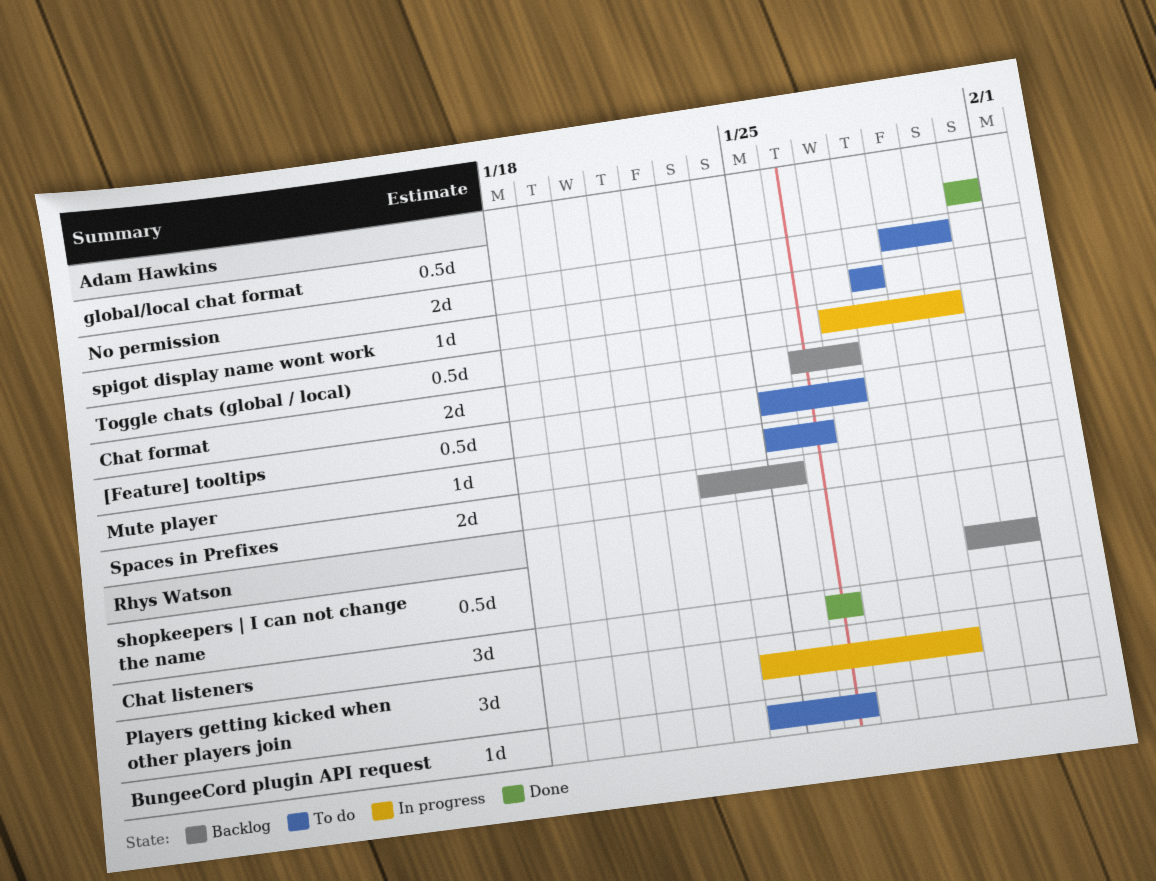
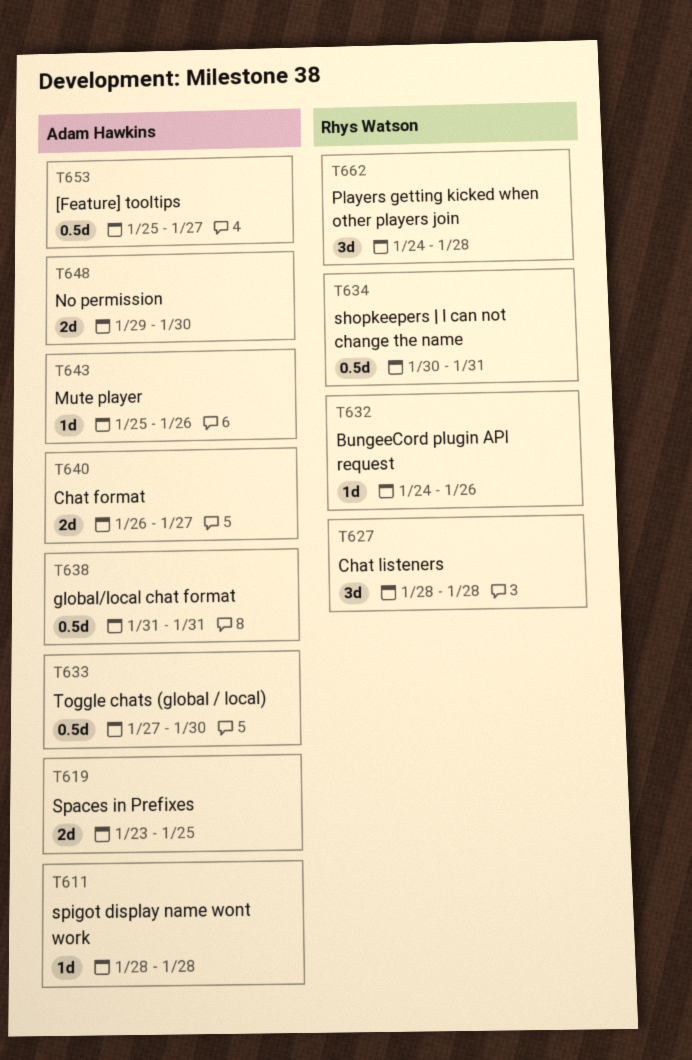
Chat listeners, start: Jan 26 -> Jan 28
Chat listeners, due: Jan 26 -> Jan 28
Players getting kicked when other players join, due: Jan 29 -> Jan 28

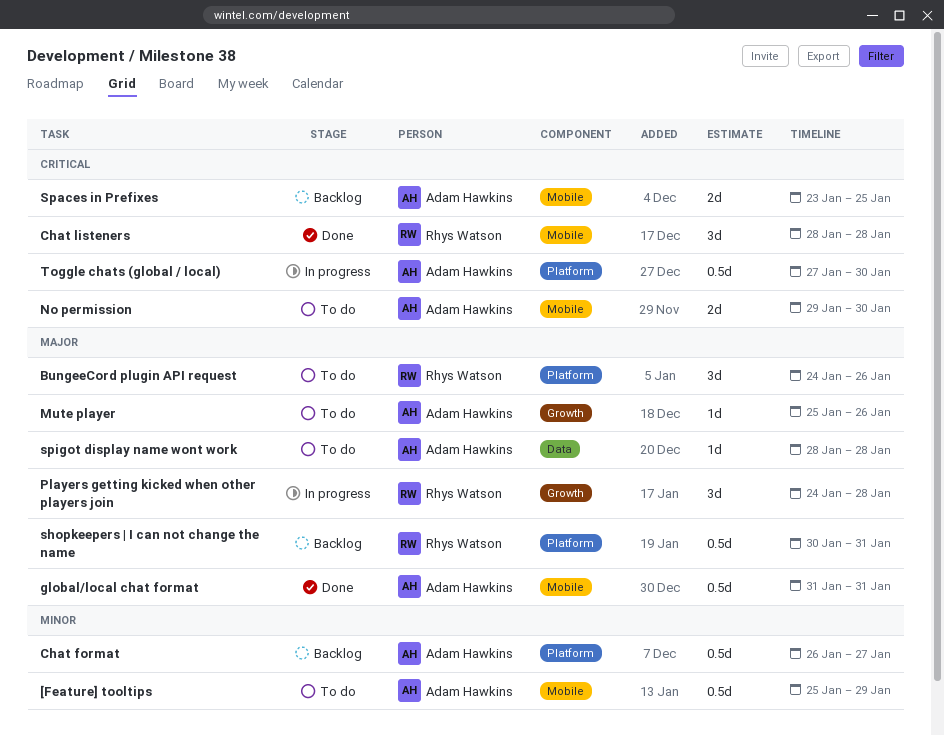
[Feature] tooltips, due: Jan 27 -> Jan 29
BungeeCord plugin API request, estimate: 1d -> 3d
Chat format, estimate: 2d -> 0.5d

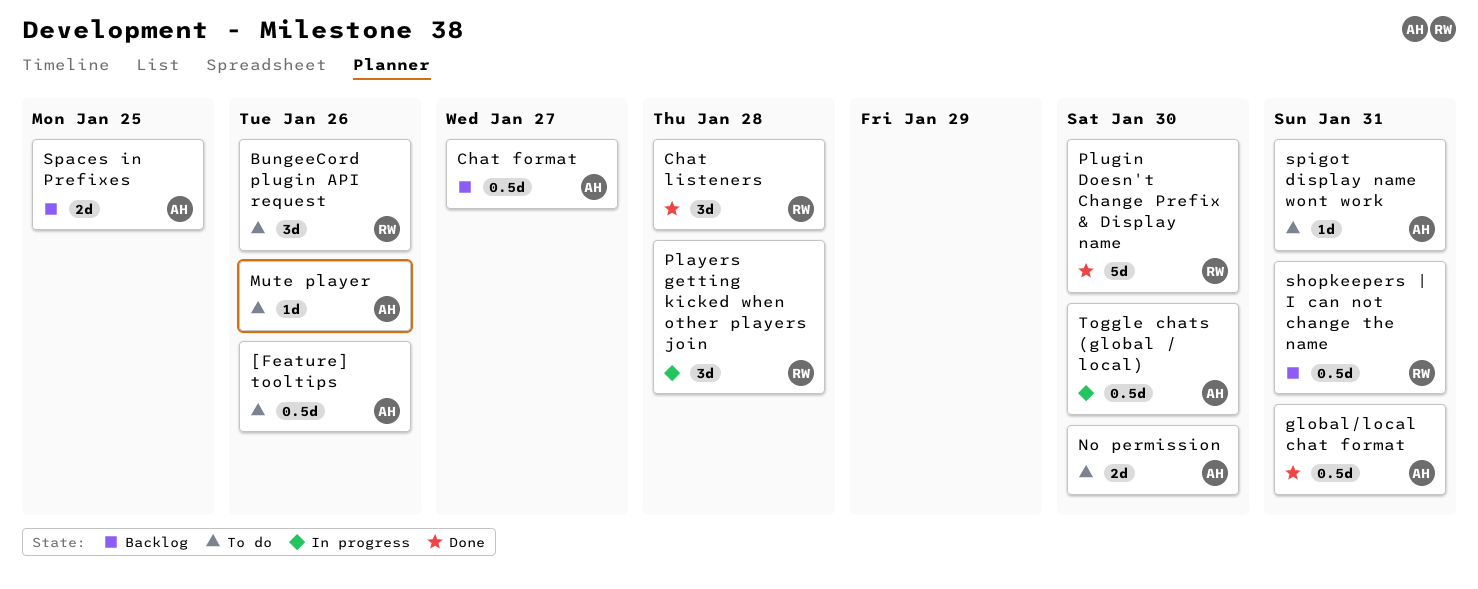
[Feature] tooltips, due: Jan 29 -> Jan 26
Plugin Doesn't Change Prefix & Display name: none -> present
spigot display name wont work, due: Jan 28 -> Jan 31

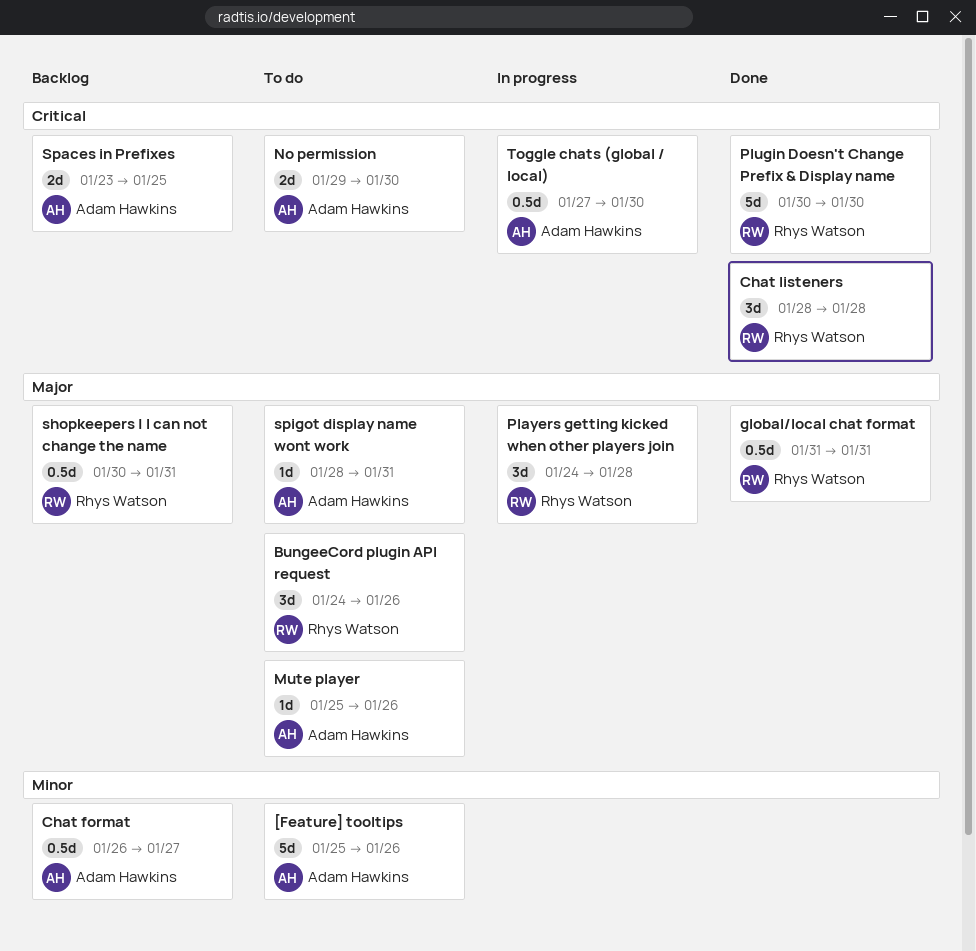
[Feature] tooltips, estimate: 0.5d -> 5d
global/local chat format, owner: Adam Hawkins -> Rhys Watson

